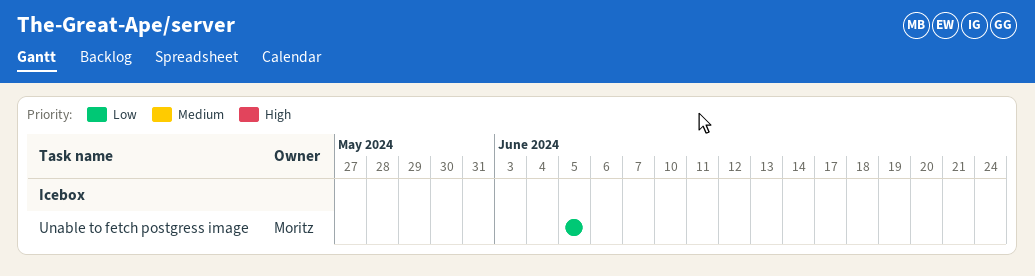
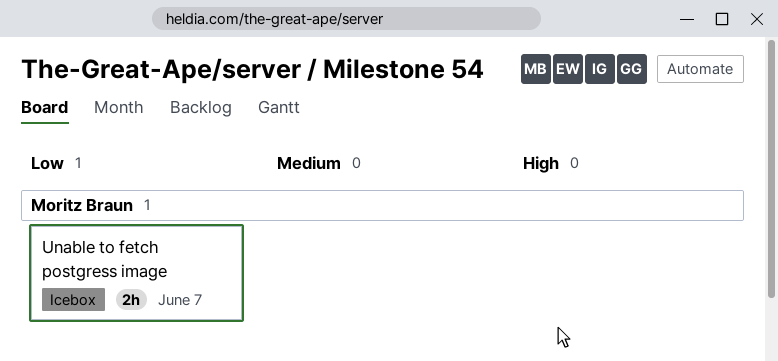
Unable to fetch postgress image, due: Jun 5 -> Jun 7

